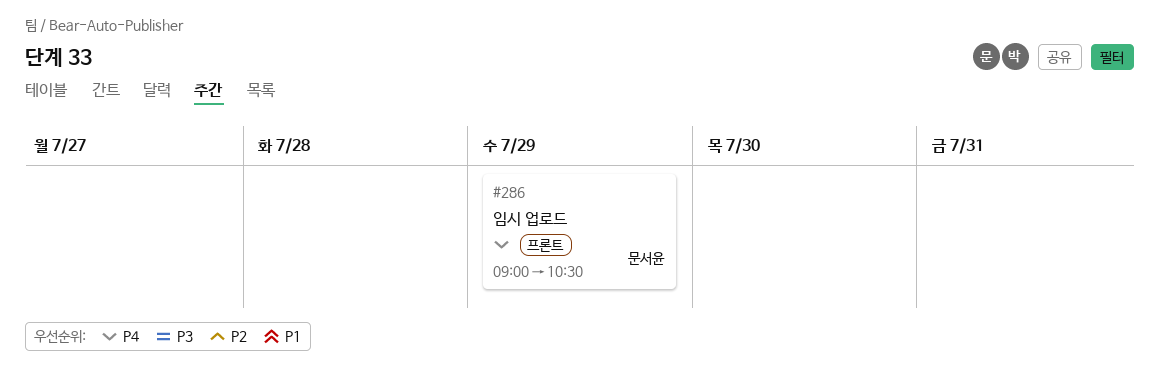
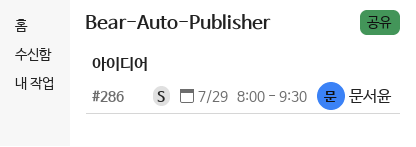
#286, begins: 09:00 -> 08:00
#286, ends: 10:30 -> 09:30

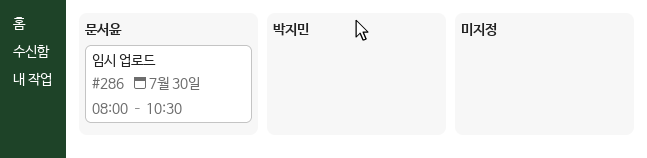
#286, day: Jul 29 -> Jul 30
#286, ends: 09:30 -> 10:30

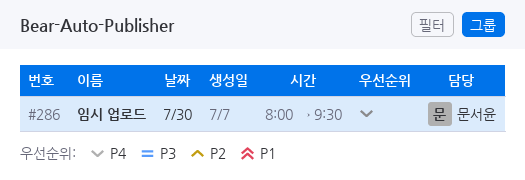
#286, ends: 10:30 -> 09:30

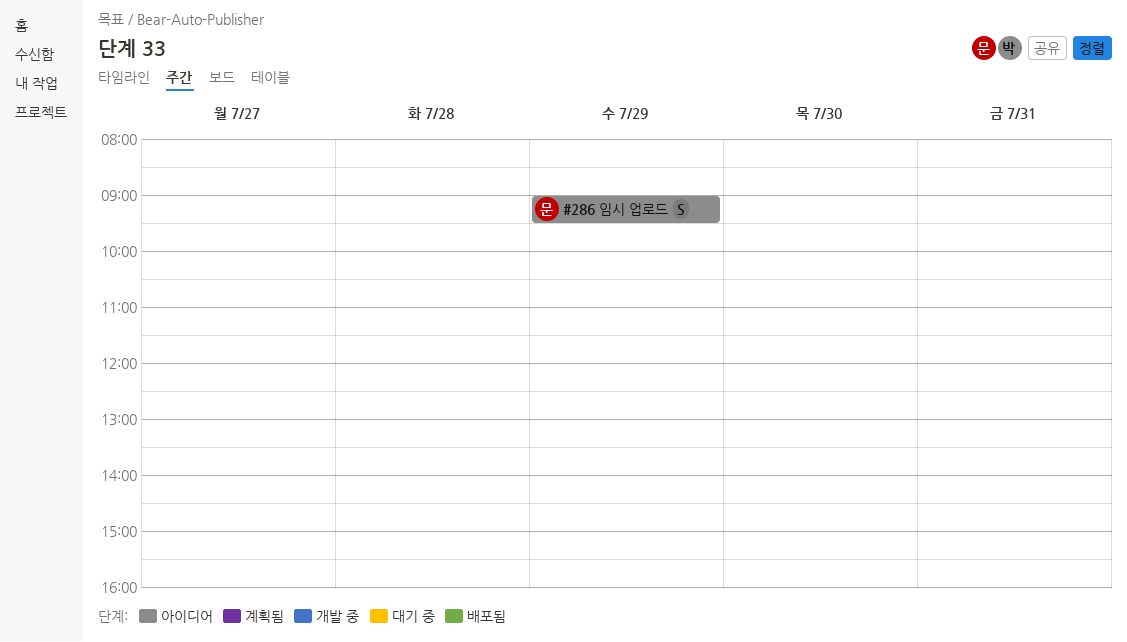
#286, day: Jul 30 -> Jul 29
#286, begins: 08:00 -> 09:00

